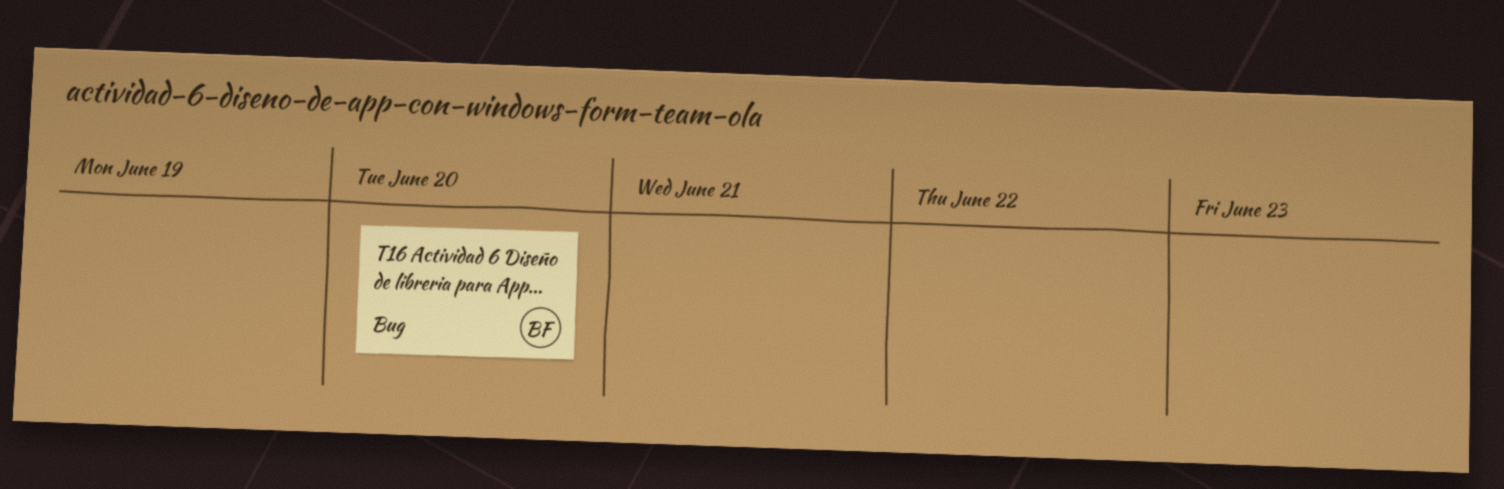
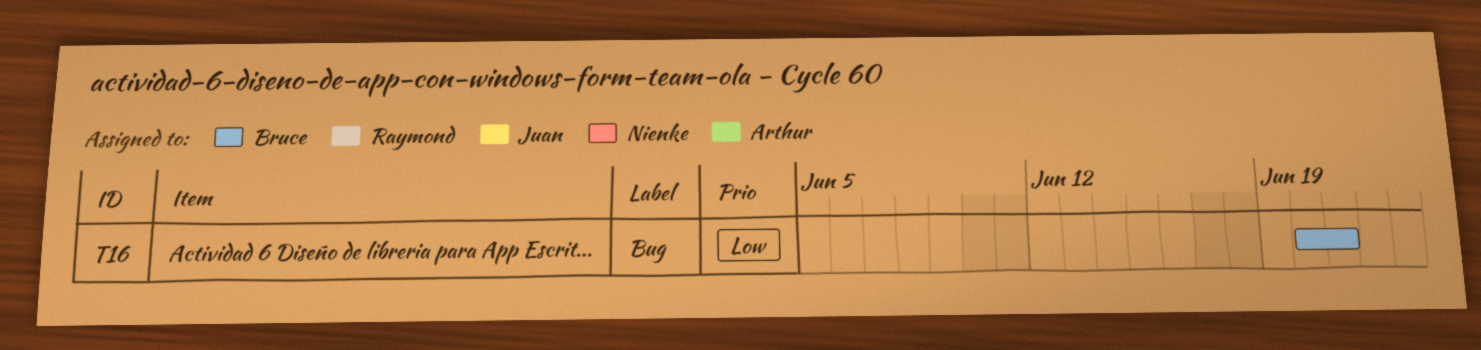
T16, due: Jun 20 -> Jun 21

